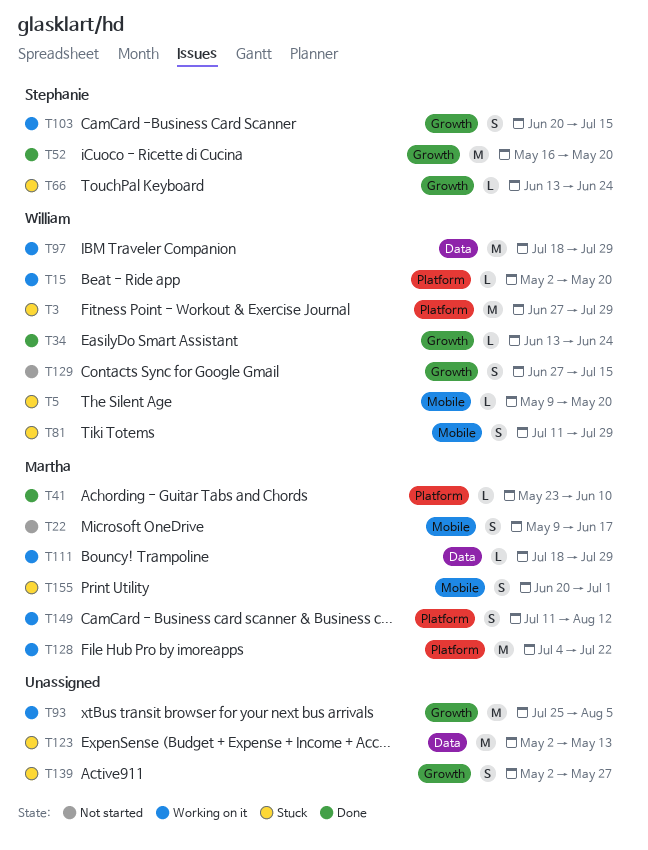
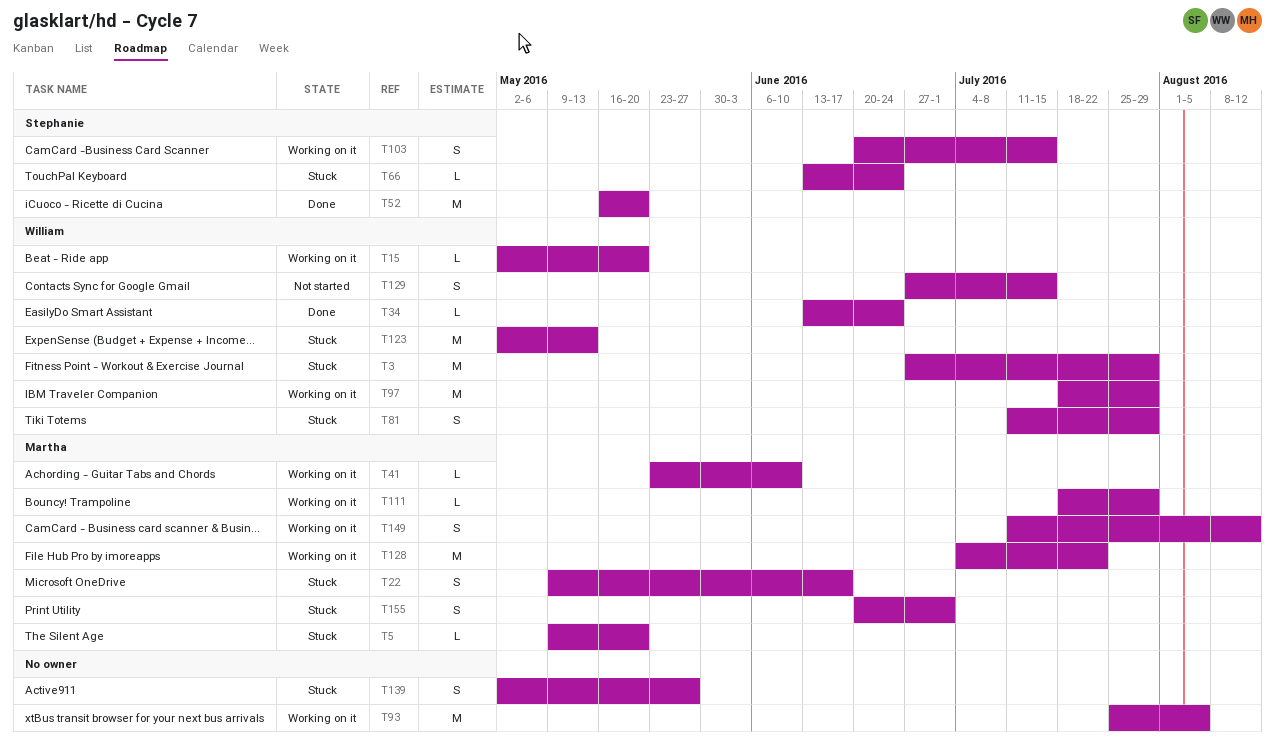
T5, owner: William -> Martha
T22, status: Not started -> Stuck
T41, status: Done -> Working on it
T123, owner: none -> William

